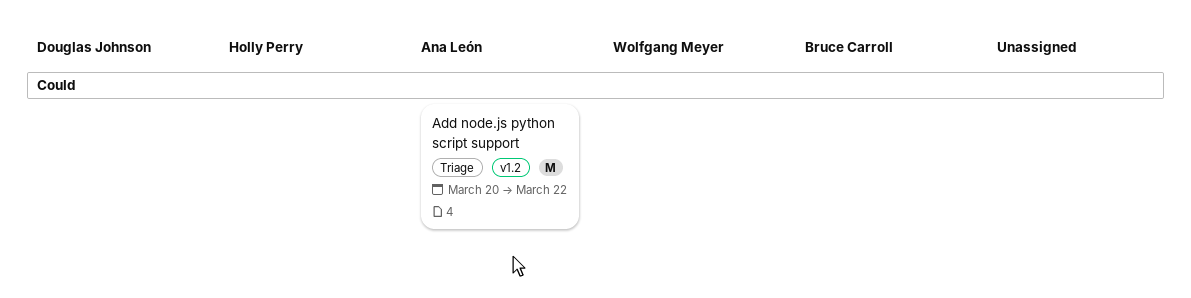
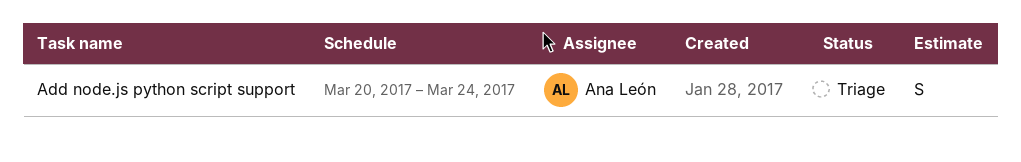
Add node.js python script support, estimate: M -> S
Add node.js python script support, due: Mar 22 -> Mar 24

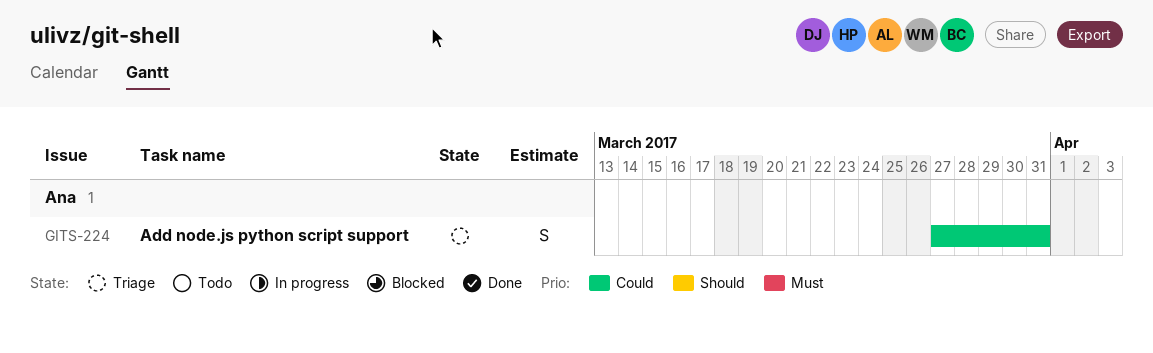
Add node.js python script support, start: Mar 20 -> Mar 27
Add node.js python script support, due: Mar 24 -> Mar 31

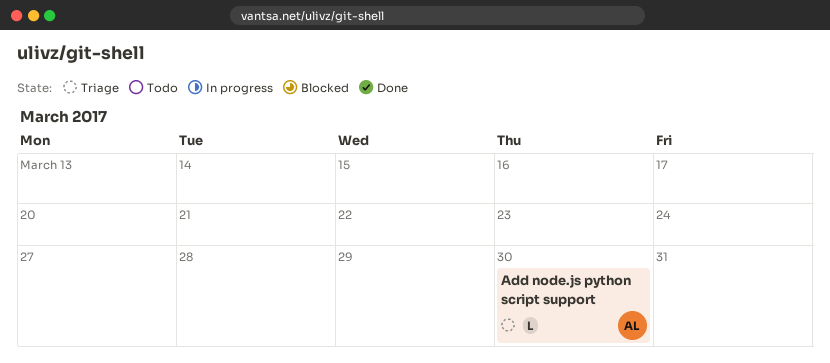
Add node.js python script support, estimate: S -> L
Add node.js python script support, due: Mar 31 -> Mar 30

